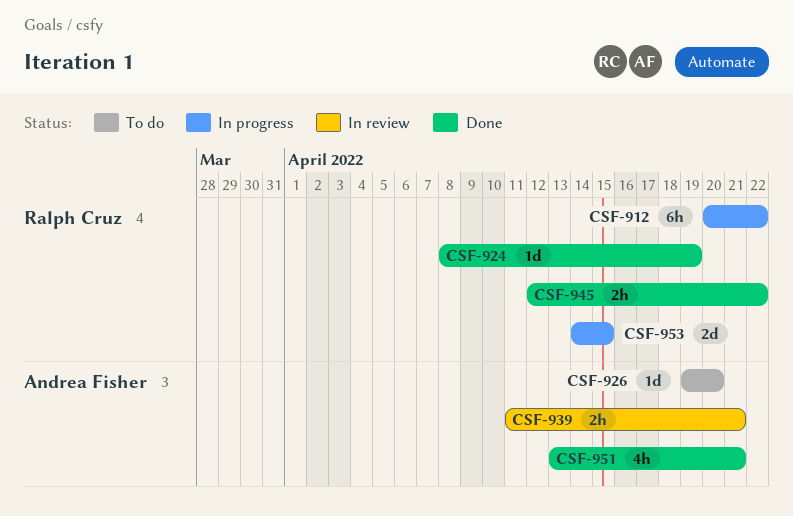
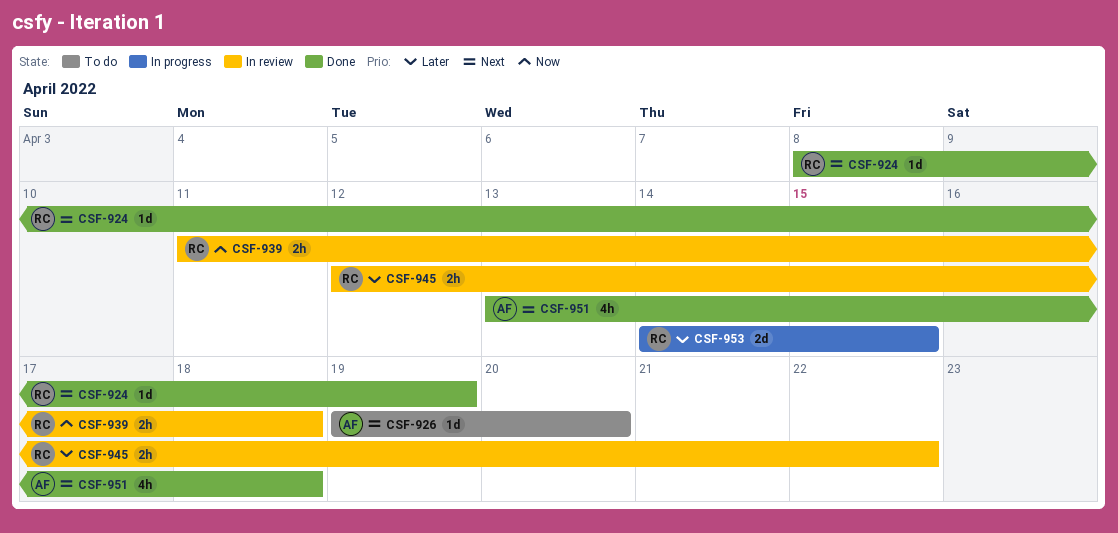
CSF-912: present -> none
CSF-939, owner: Andrea Fisher -> Ralph Cruz
CSF-939, due: Apr 21 -> Apr 18
CSF-945, status: Done -> In review
CSF-951, due: Apr 21 -> Apr 18

